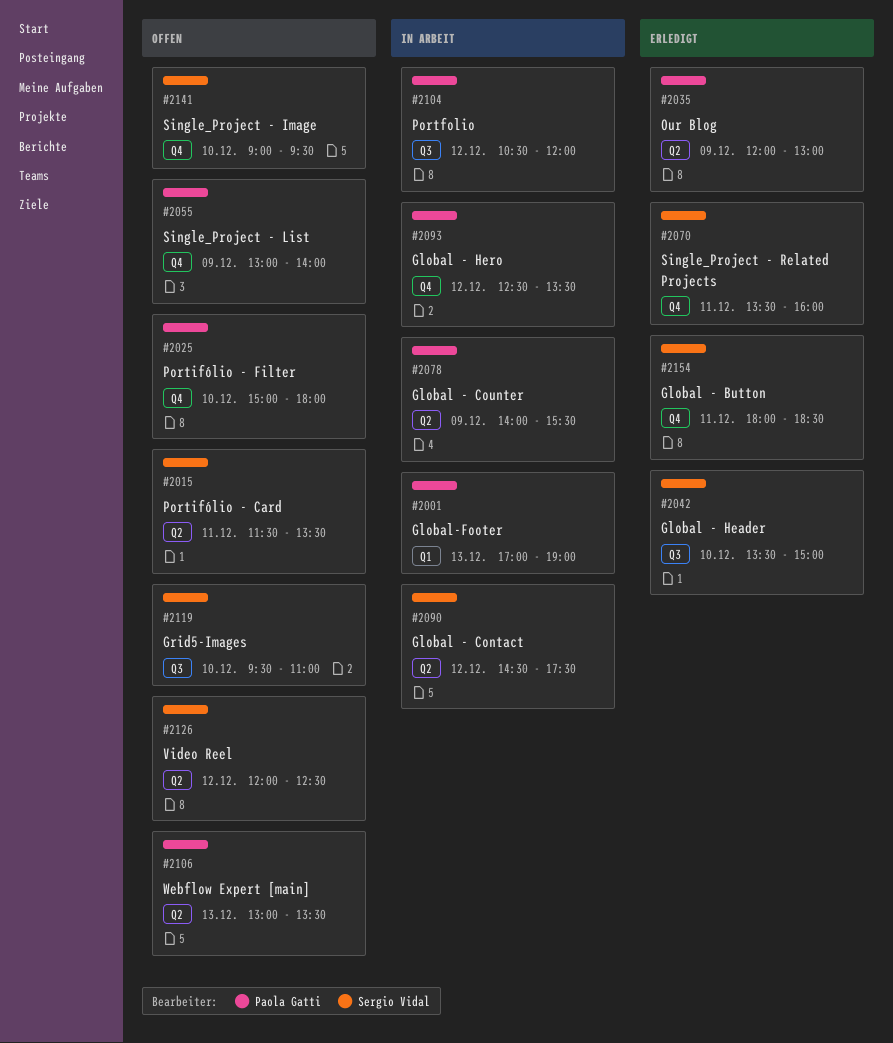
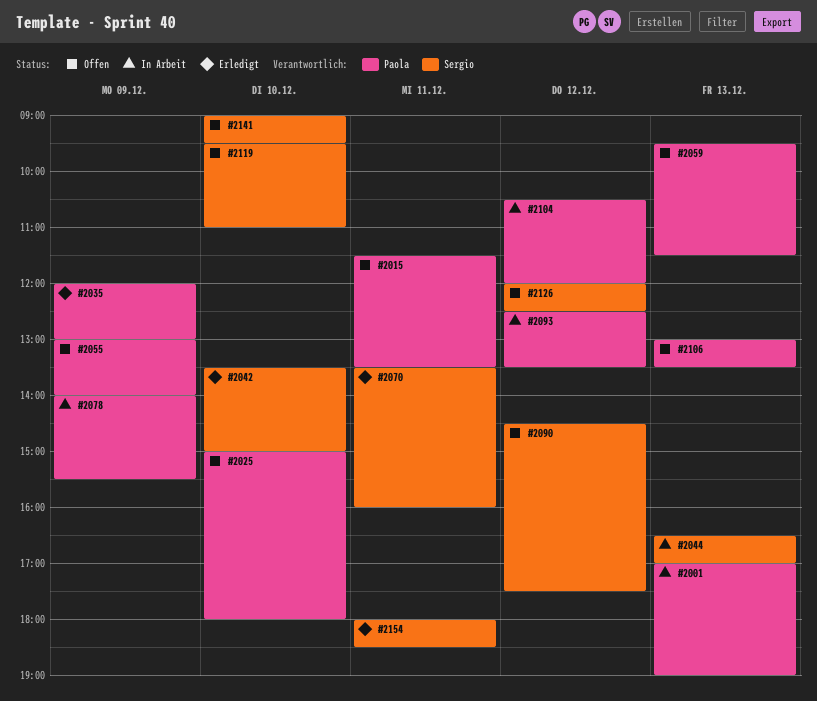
#2015, owner: Sergio Vidal -> Paola Gatti
#2044: none -> present
#2059: none -> present
#2090, status: In Arbeit -> Offen

